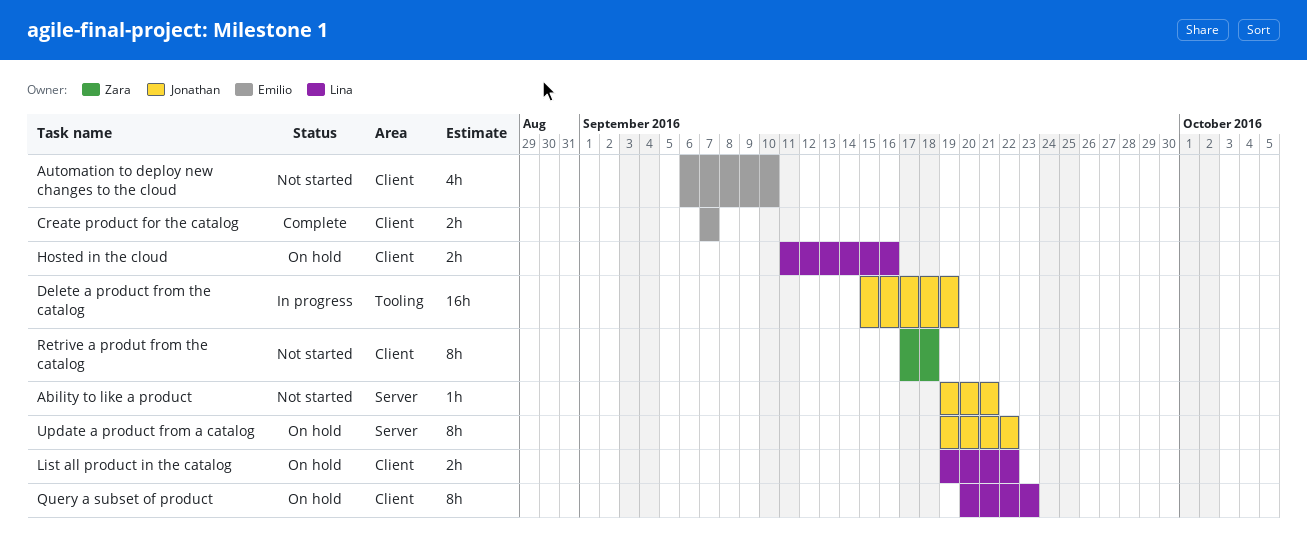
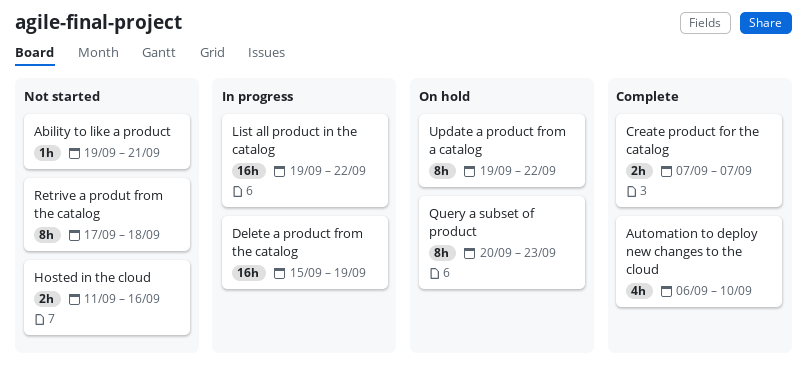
Automation to deploy new changes to the cloud, status: Not started -> Complete
Hosted in the cloud, status: On hold -> Not started
List all product in the catalog, status: On hold -> In progress
List all product in the catalog, estimate: 2h -> 16h

